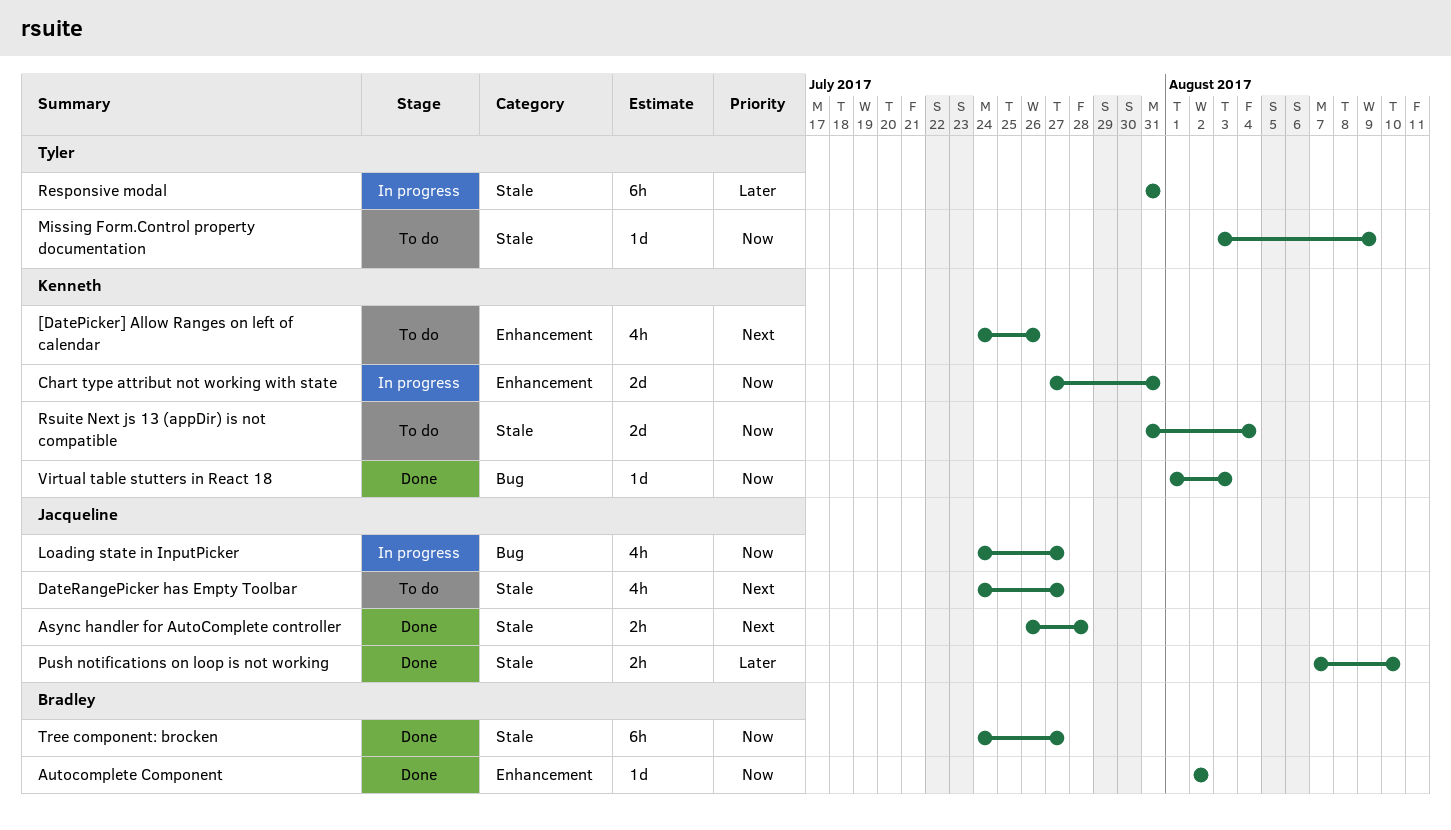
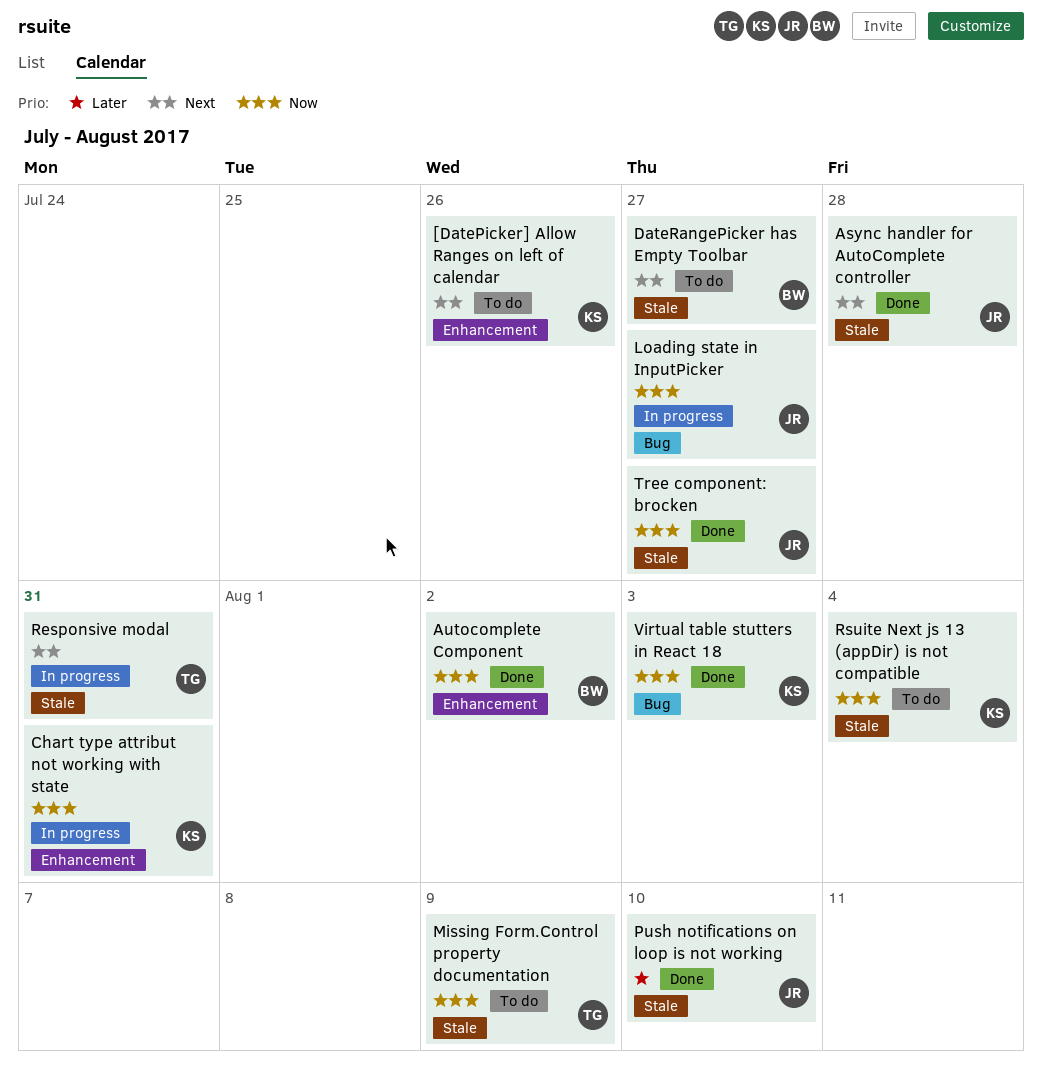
DateRangePicker has Empty Toolbar, owner: Jacqueline -> Bradley
Responsive modal, priority: Later -> Next
Tree component: brocken, owner: Bradley -> Jacqueline

